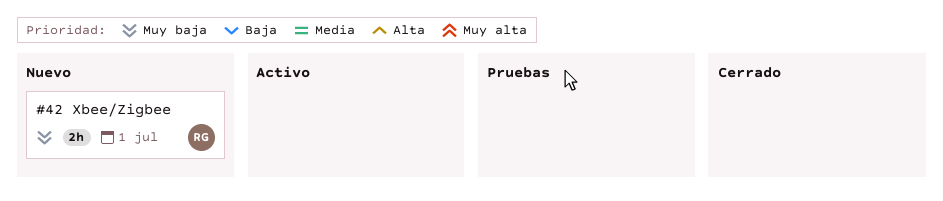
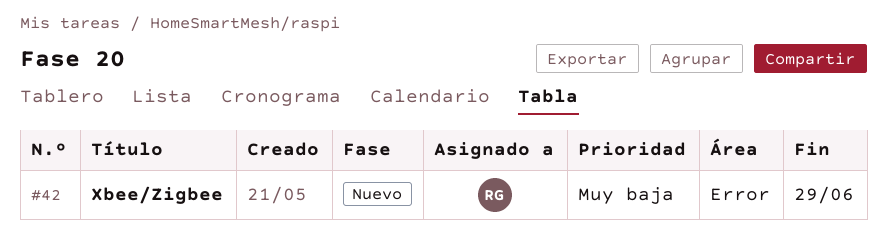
#42, due: Jul 1 -> Jun 29

